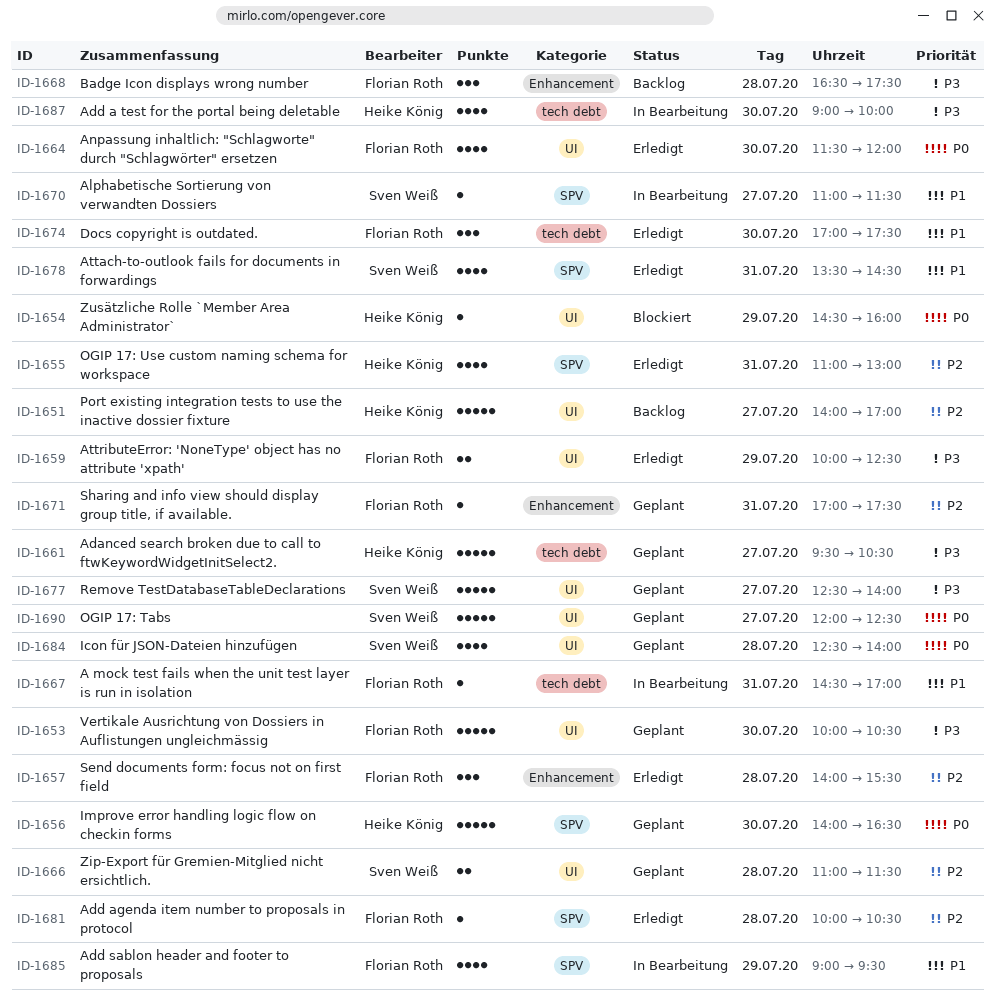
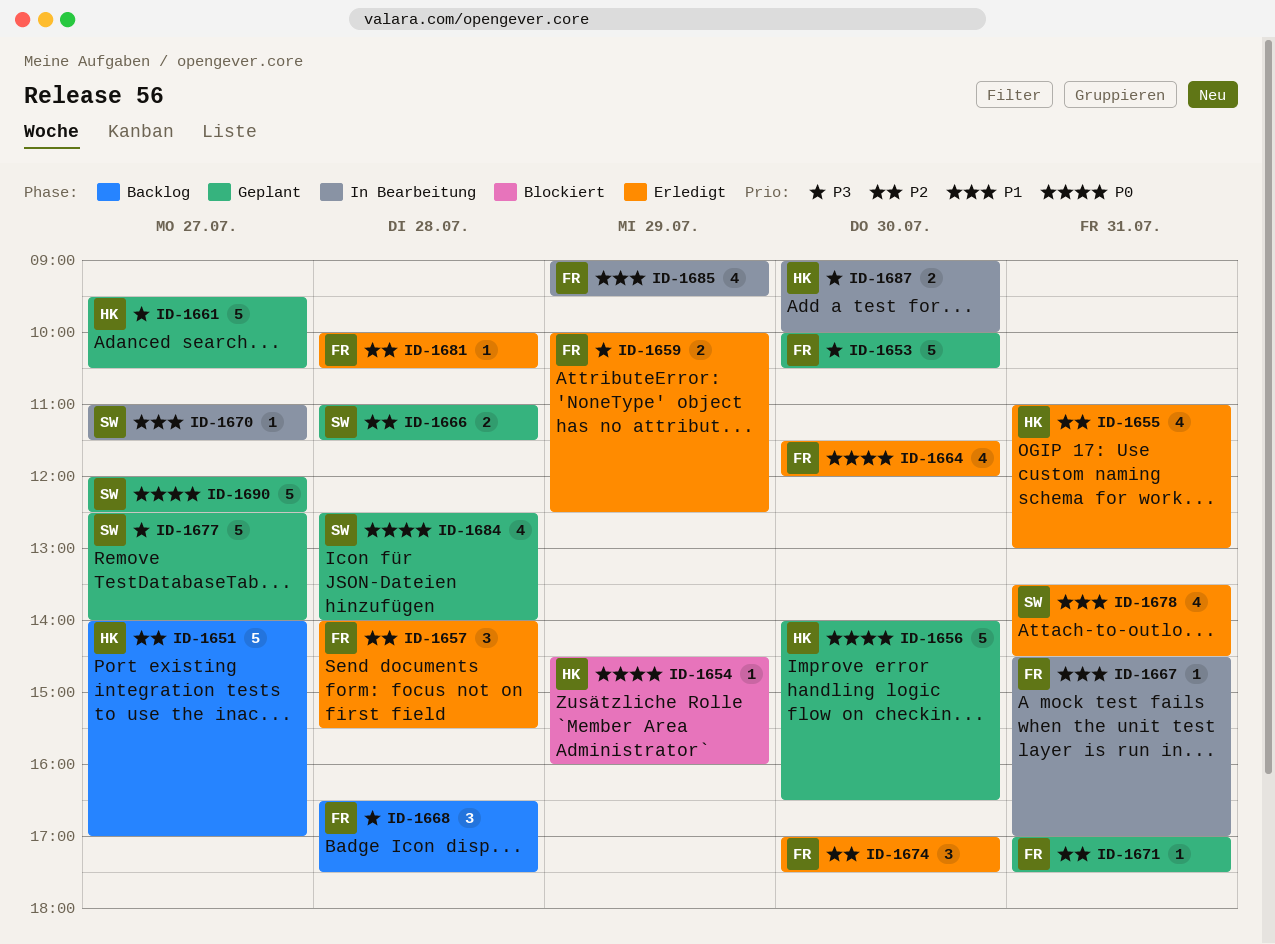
ID-1674, priority: P1 -> P2
ID-1687, estimate: 4 -> 2

